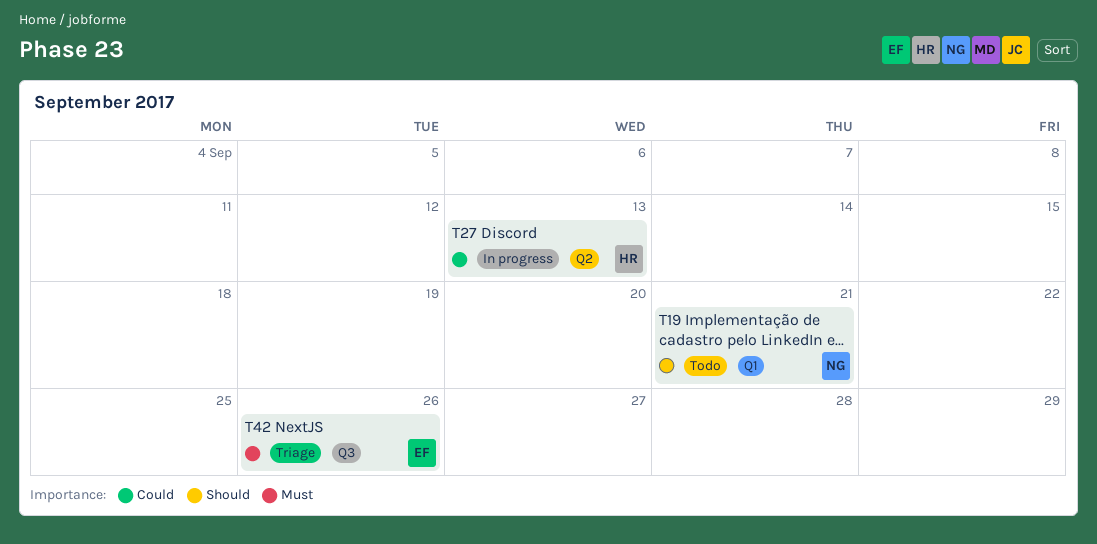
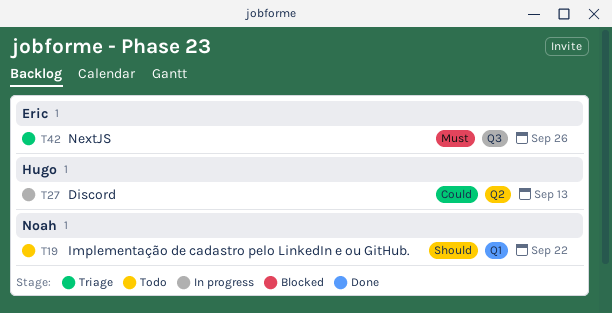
T19, due: Sep 21 -> Sep 22

